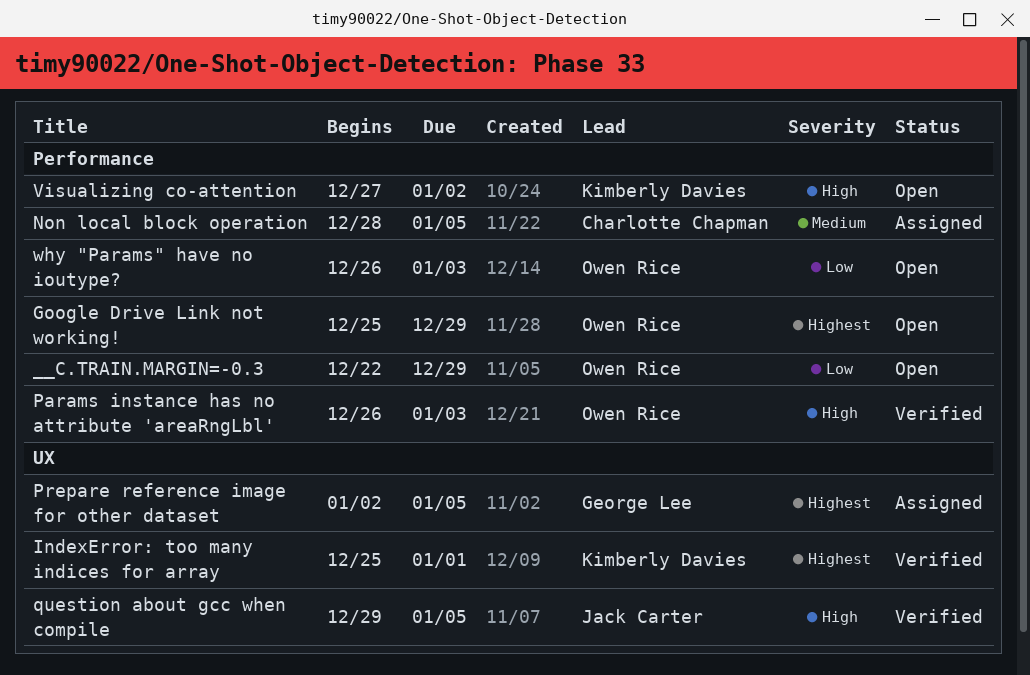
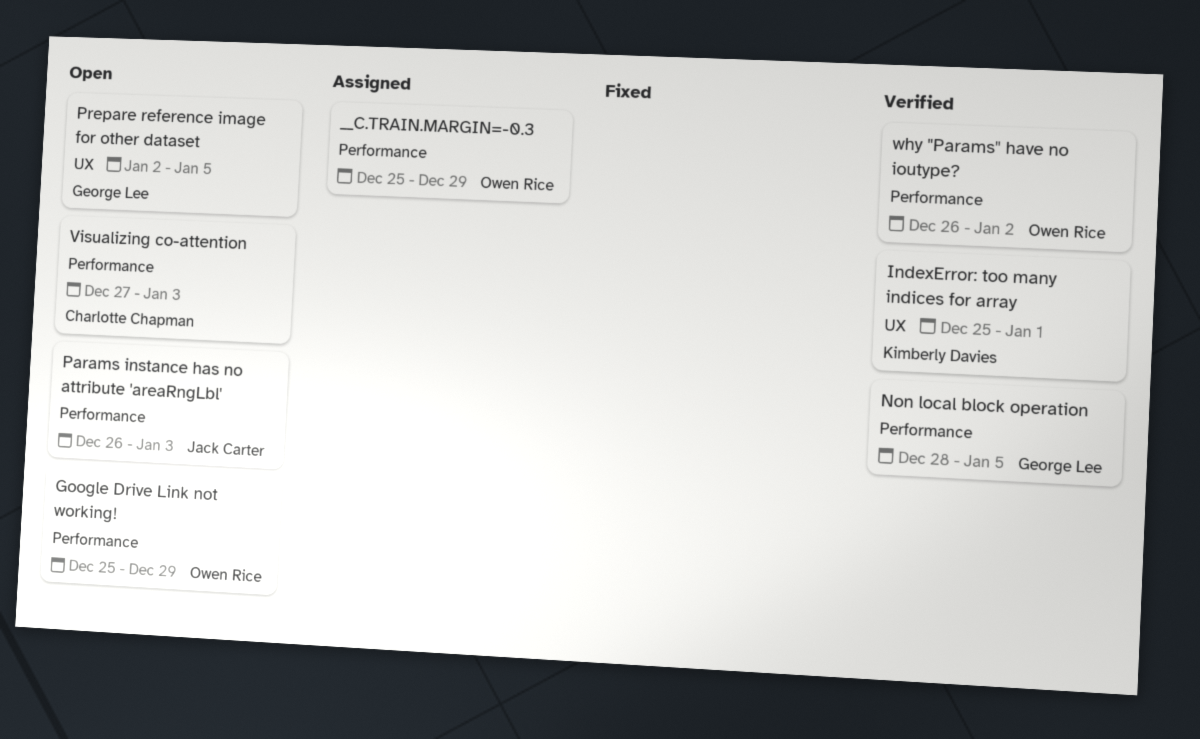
__C.TRAIN.MARGIN=-0.3, status: Open -> Assigned
__C.TRAIN.MARGIN=-0.3, start: Dec 22 -> Dec 25
Non local block operation, status: Assigned -> Verified
Non local block operation, owner: Charlotte Chapman -> George Lee
Params instance has no attribute 'areaRngLbl', status: Verified -> Open
Params instance has no attribute 'areaRngLbl', owner: Owen Rice -> Jack Carter
Prepare reference image for other dataset, status: Assigned -> Open
question about gcc when compile: present -> none
Visualizing co-attention, owner: Kimberly Davies -> Charlotte Chapman
Visualizing co-attention, due: Jan 2 -> Jan 3
why "Params" have no ioutype?, status: Open -> Verified
why "Params" have no ioutype?, due: Jan 3 -> Jan 2

